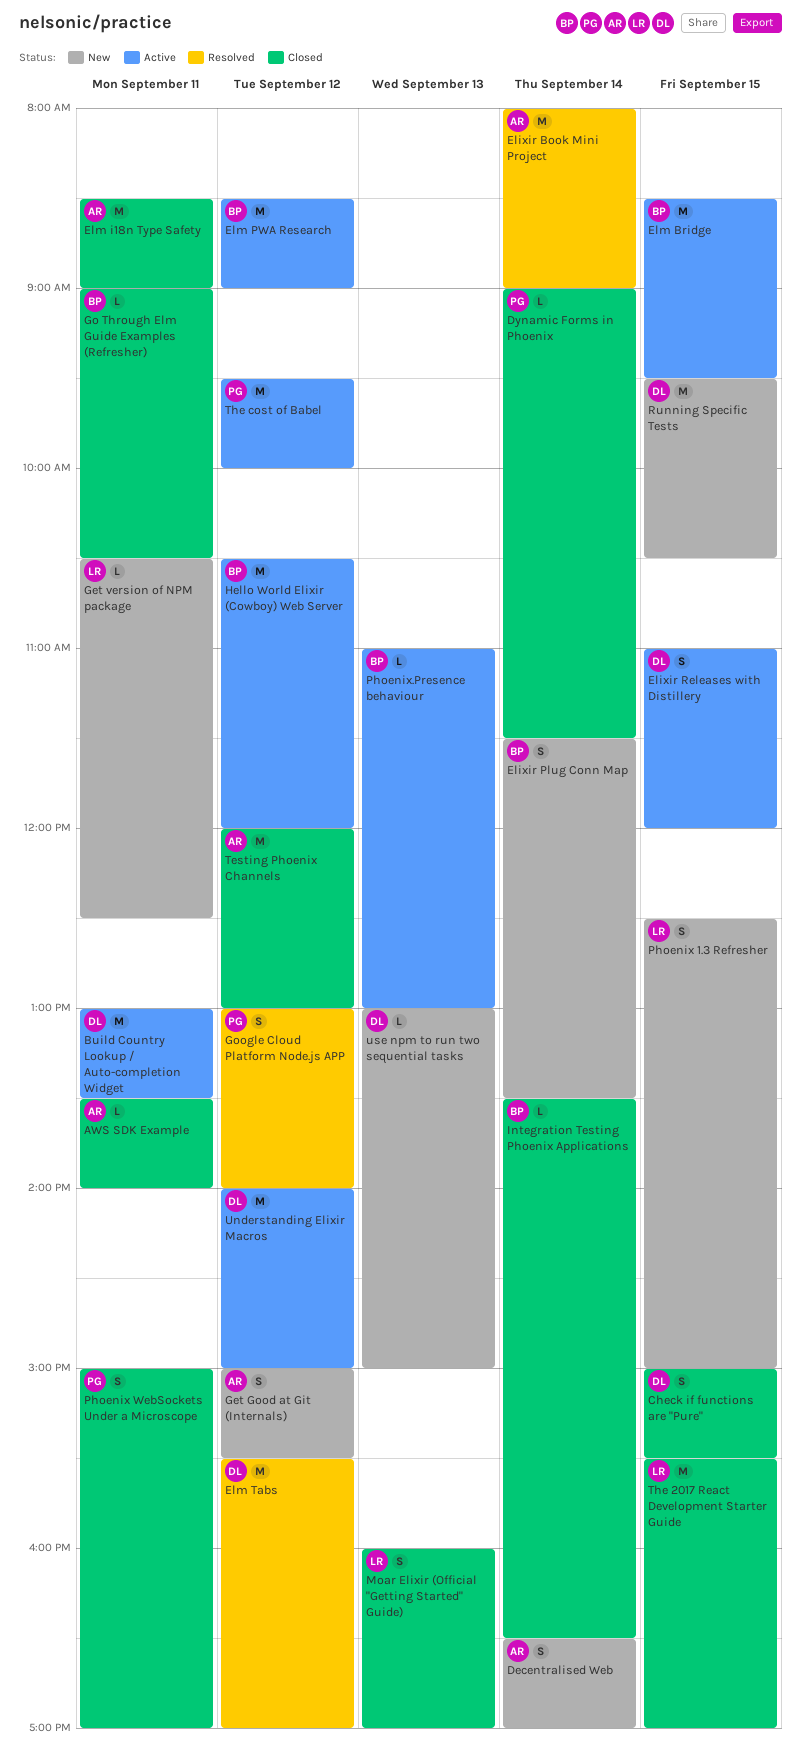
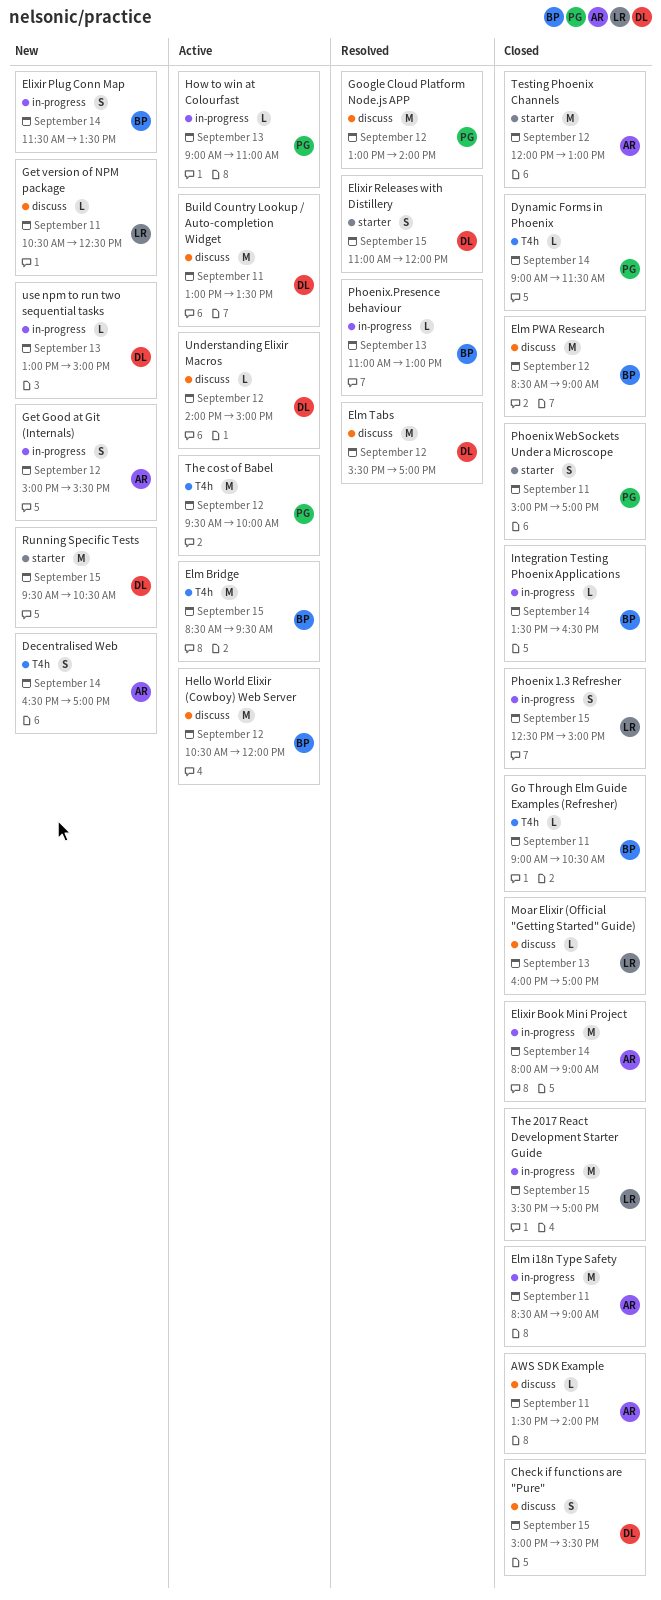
Elixir Book Mini Project, status: Resolved -> Closed
Elixir Releases with Distillery, status: Active -> Resolved
Elm PWA Research, status: Active -> Closed
Google Cloud Platform Node.js APP, estimate: S -> M
How to win at Colourfast: none -> present
Moar Elixir (Official "Getting Started" Guide), estimate: S -> L
Phoenix 1.3 Refresher, status: New -> Closed
Phoenix.Presence behaviour, status: Active -> Resolved
Understanding Elixir Macros, estimate: M -> L

